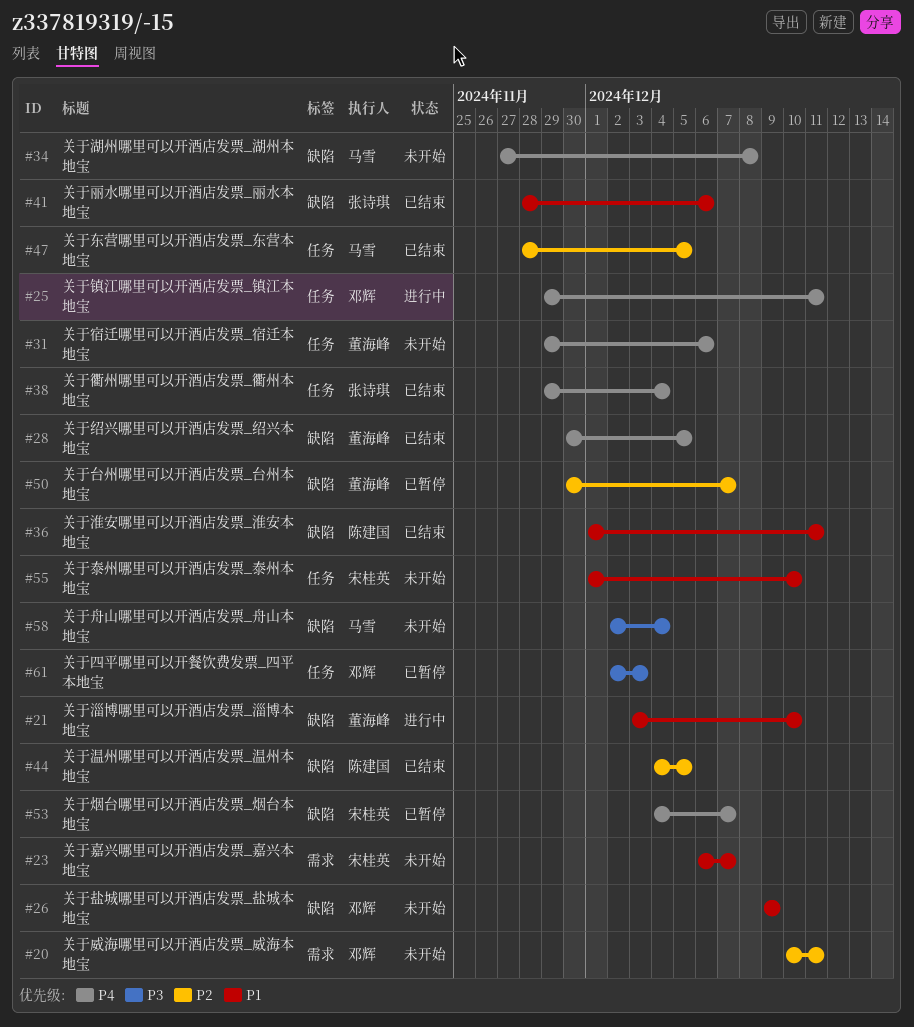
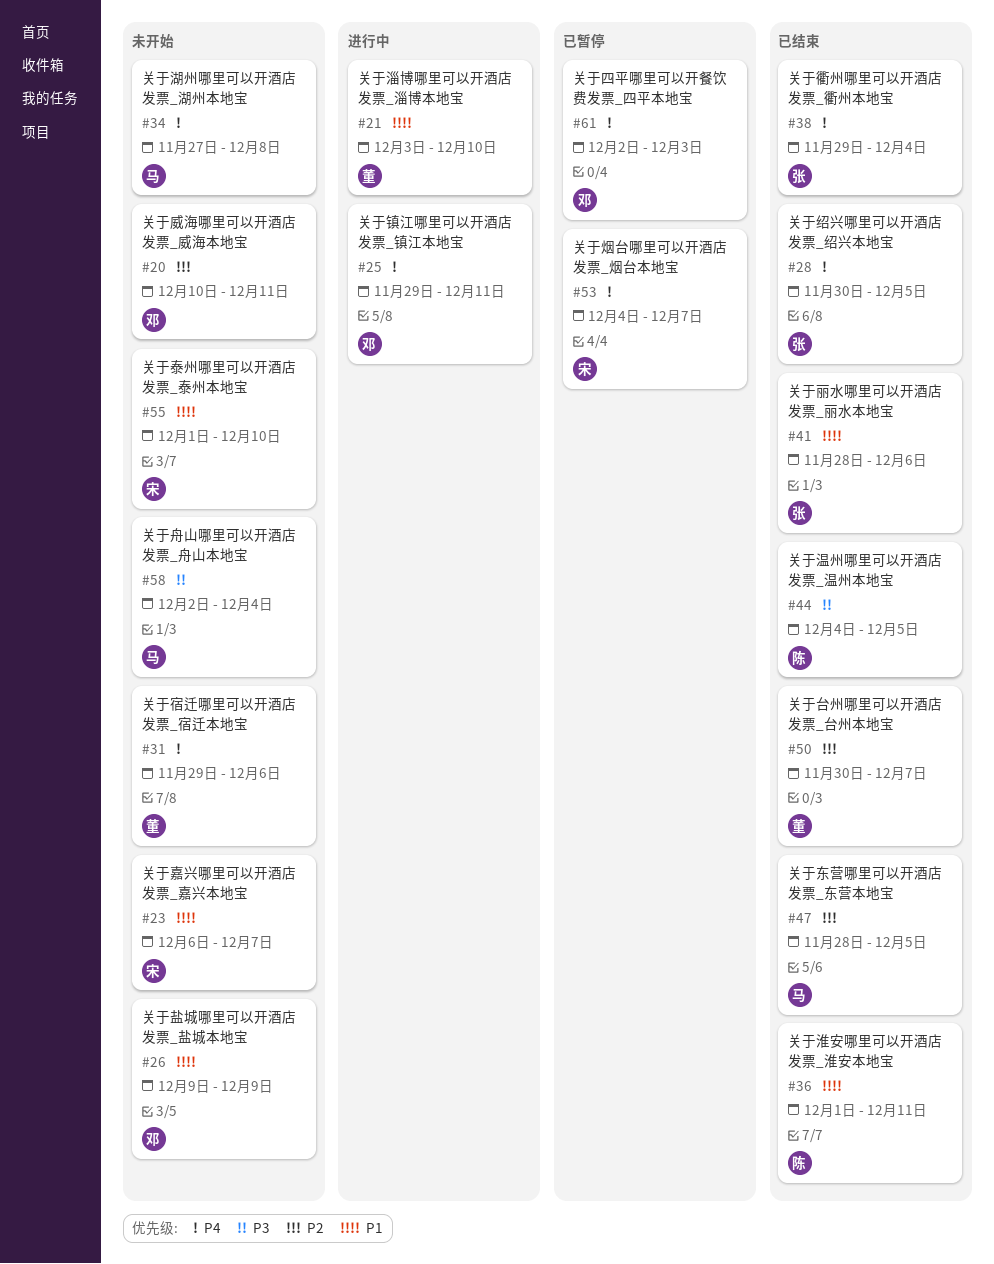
#28, owner: 董海峰 -> 张诗琪
#44, priority: P2 -> P3
#50, status: 已暂停 -> 已结束
#61, priority: P3 -> P4

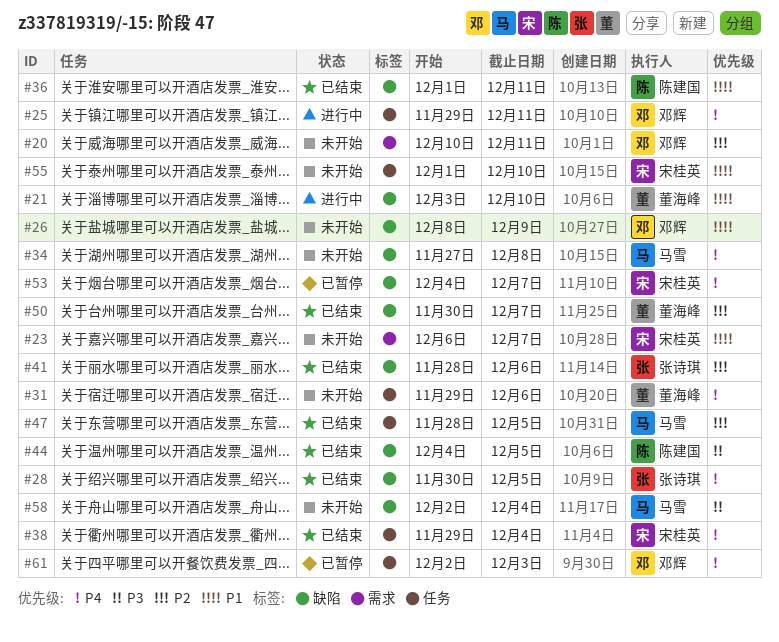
#26, start: Dec 9 -> Dec 8
#38, owner: 张诗琪 -> 宋桂英
#41, priority: P1 -> P2

